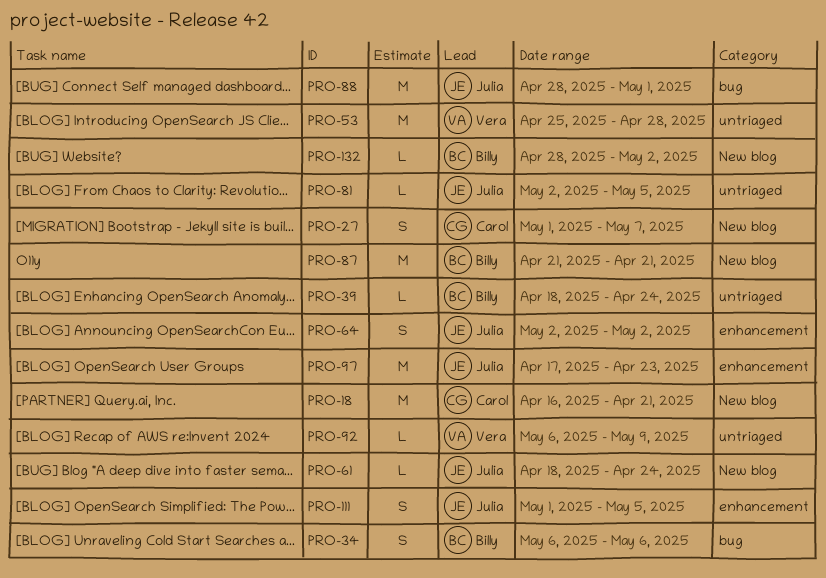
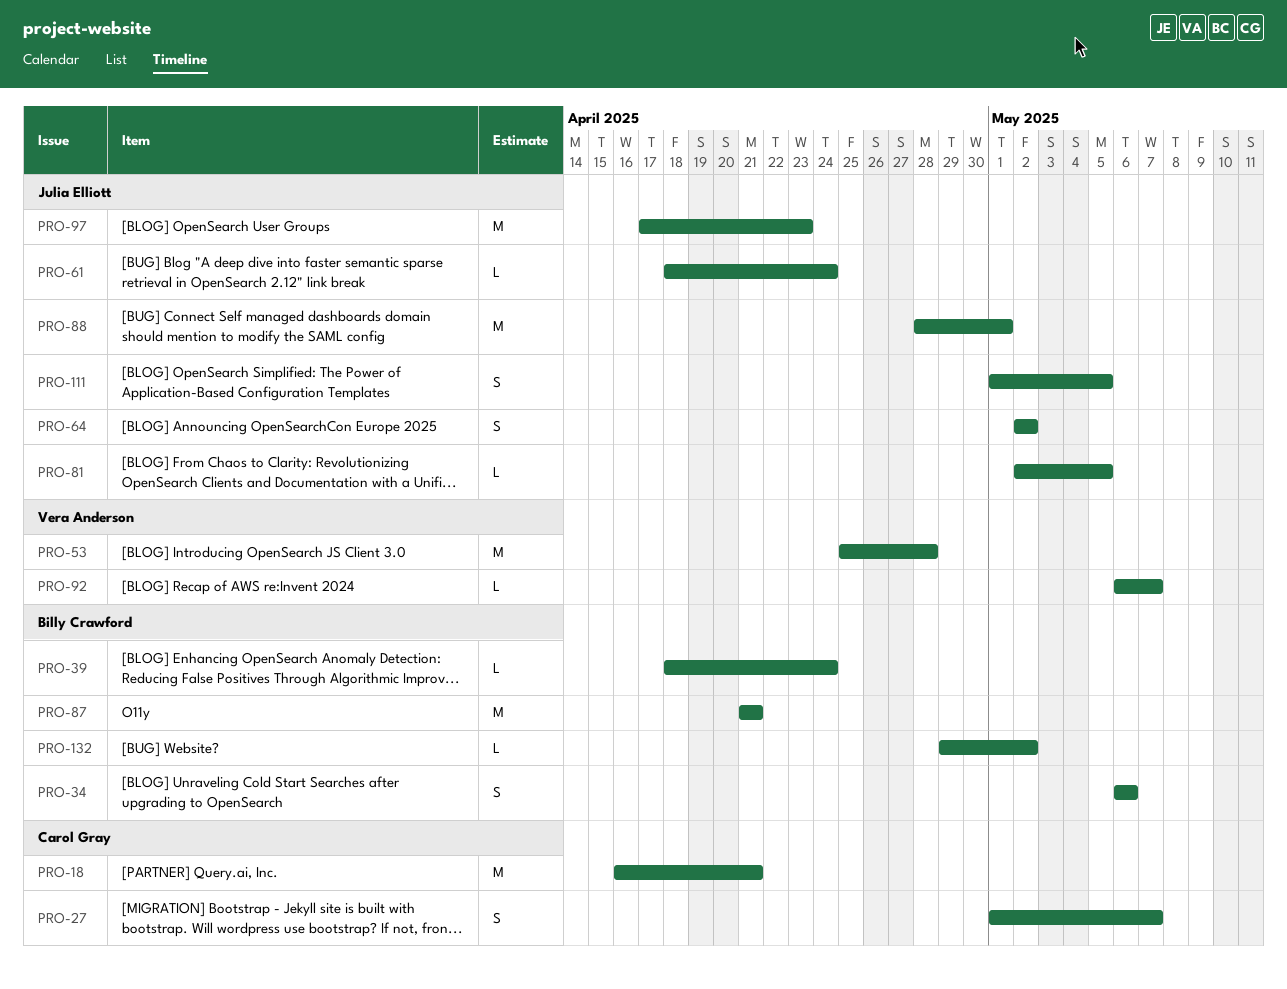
PRO-92, due: May 9 -> May 7
PRO-132, start: Apr 28 -> Apr 29

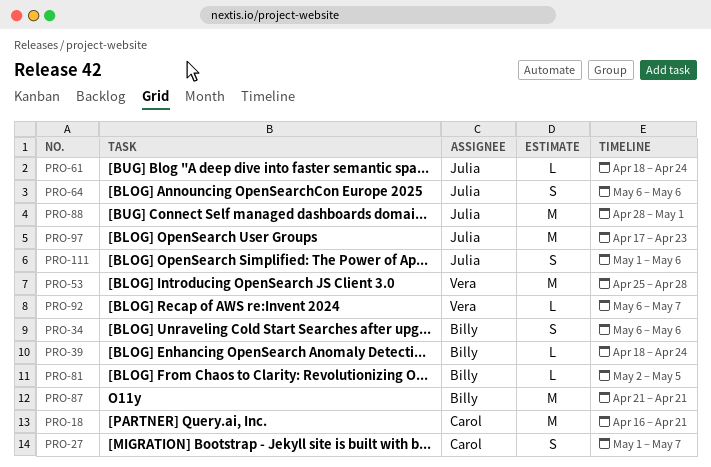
PRO-64, start: May 2 -> May 6
PRO-64, due: May 2 -> May 6
PRO-81, owner: Julia Elliott -> Billy Crawford
PRO-111, due: May 5 -> May 6
PRO-132: present -> none

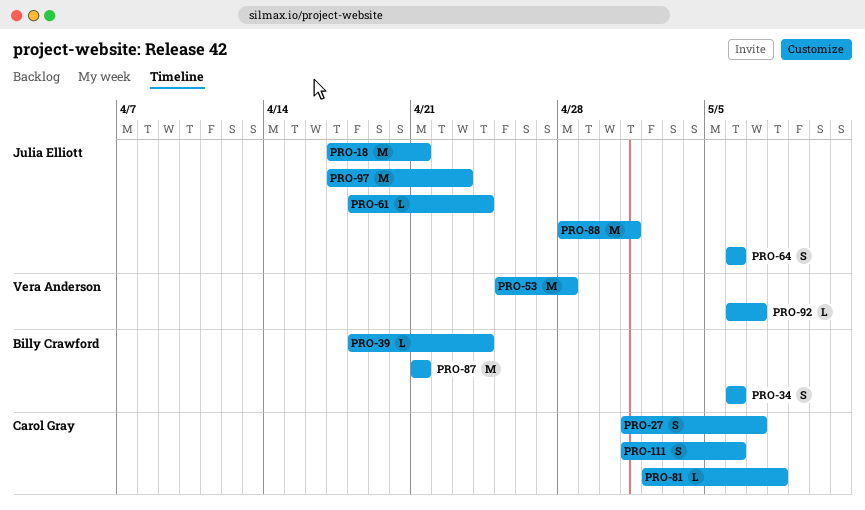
PRO-18, owner: Carol Gray -> Julia Elliott
PRO-18, start: Apr 16 -> Apr 17
PRO-81, owner: Billy Crawford -> Carol Gray
PRO-81, due: May 5 -> May 8
PRO-111, owner: Julia Elliott -> Carol Gray

